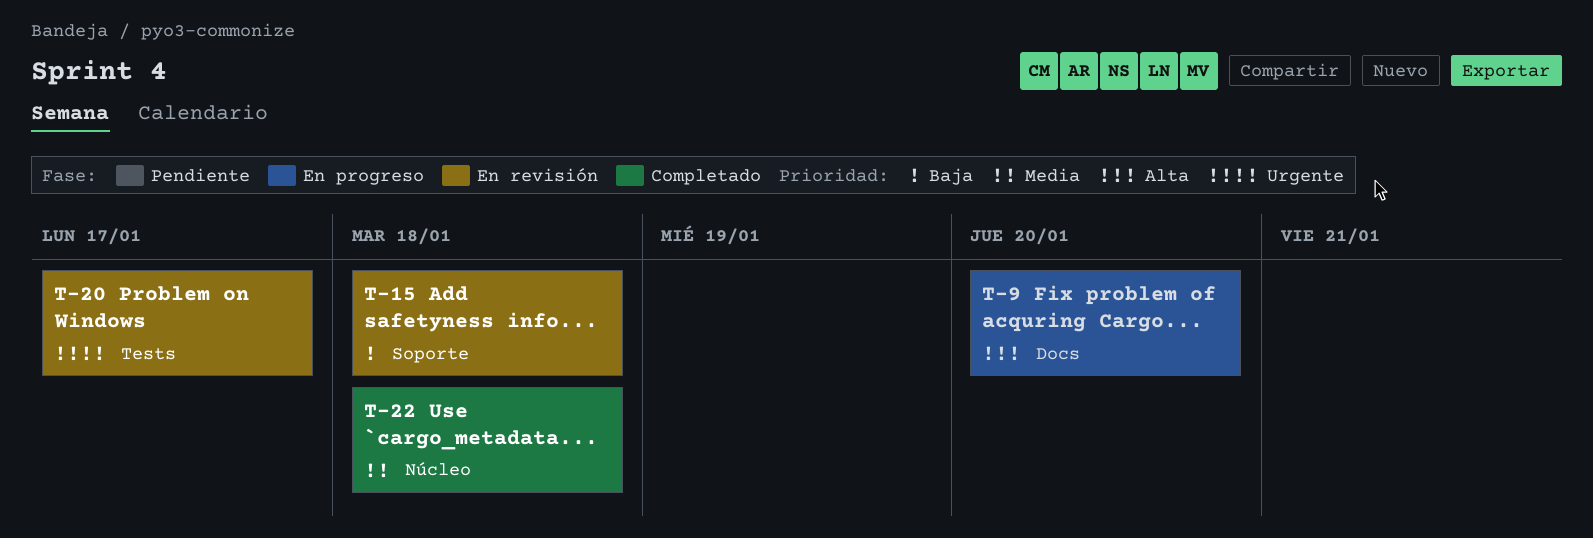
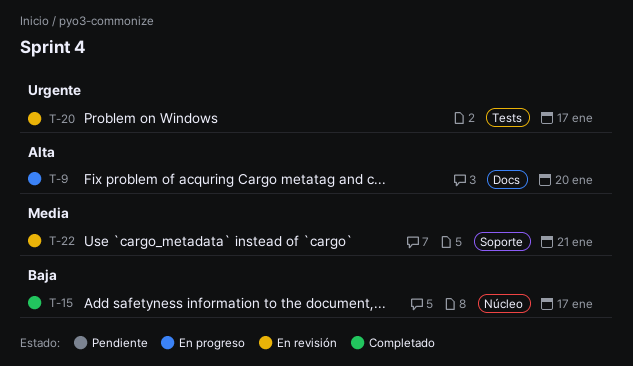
T-15, status: En revisión -> Completado
T-15, label: Soporte -> Núcleo
T-15, due: Jan 18 -> Jan 17
T-22, status: Completado -> En revisión
T-22, label: Núcleo -> Soporte
T-22, due: Jan 18 -> Jan 21

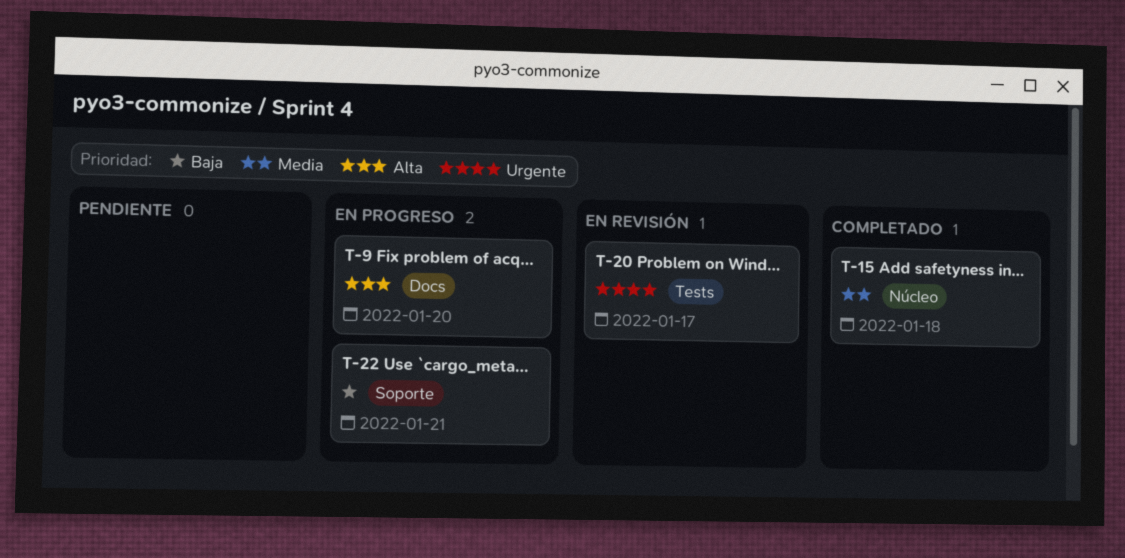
T-15, priority: Baja -> Media
T-15, due: Jan 17 -> Jan 18
T-22, status: En revisión -> En progreso
T-22, priority: Media -> Baja

